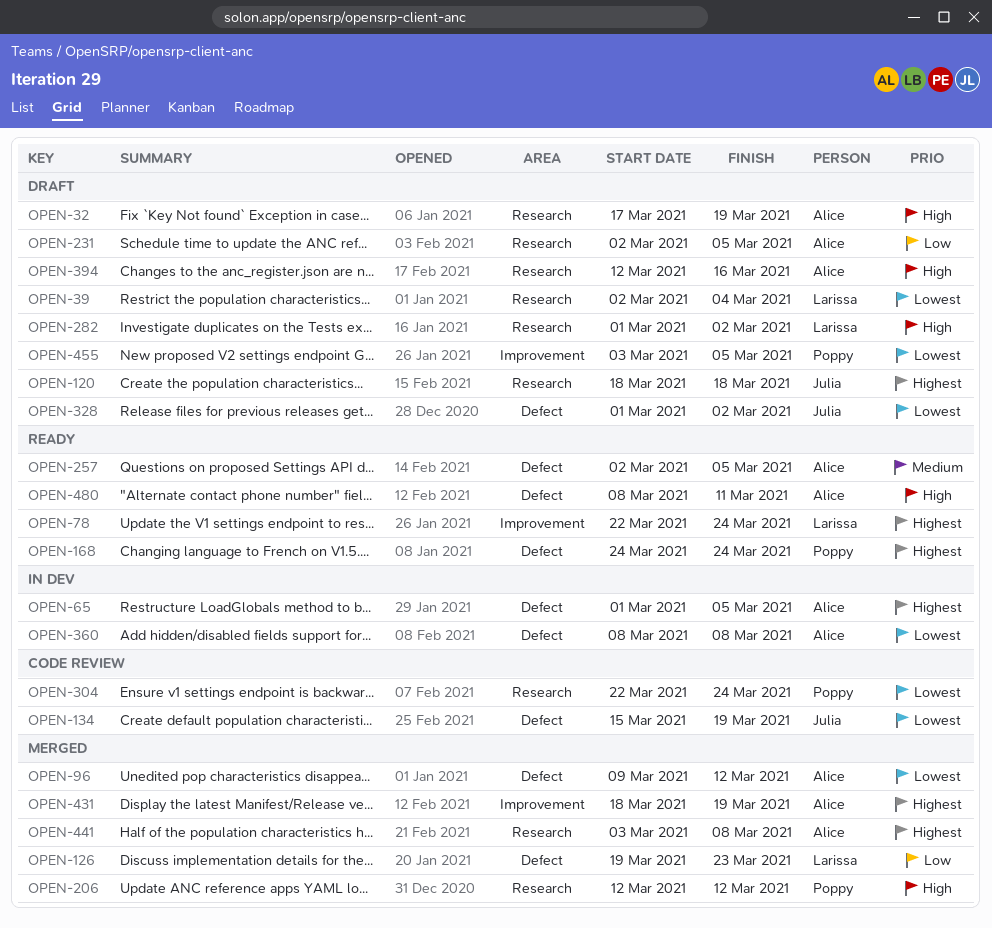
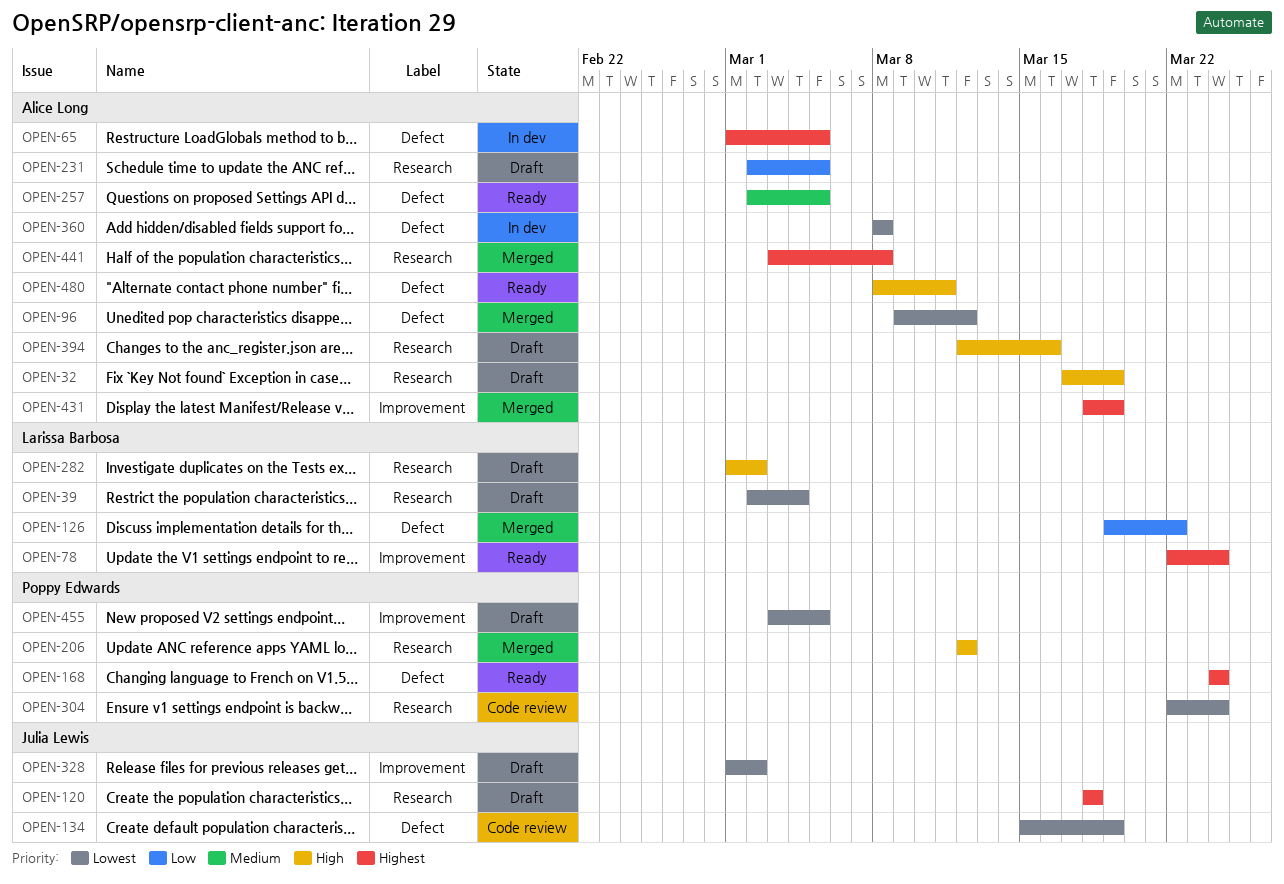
OPEN-126, due: Mar 23 -> Mar 22
OPEN-328, label: Defect -> Improvement

